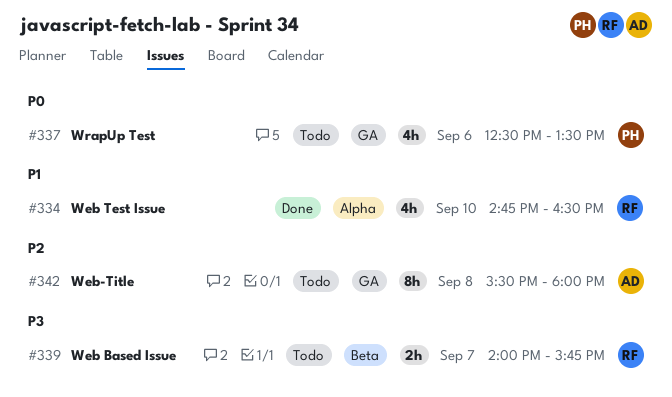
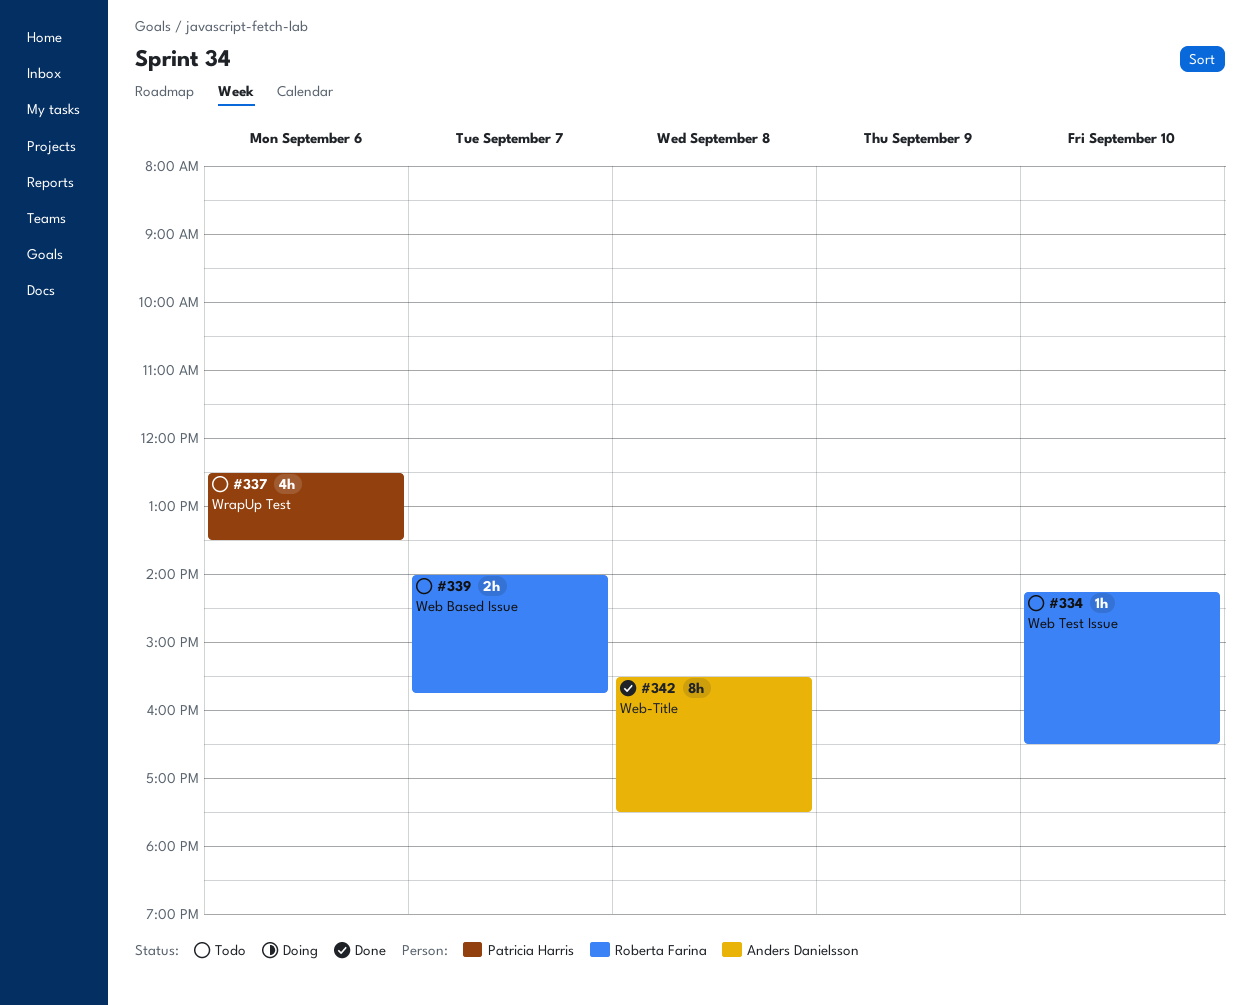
#334, status: Done -> Todo
#334, estimate: 4h -> 1h
#334, begins: 14:45 -> 14:15
#342, status: Todo -> Done
#342, ends: 18:00 -> 17:30

